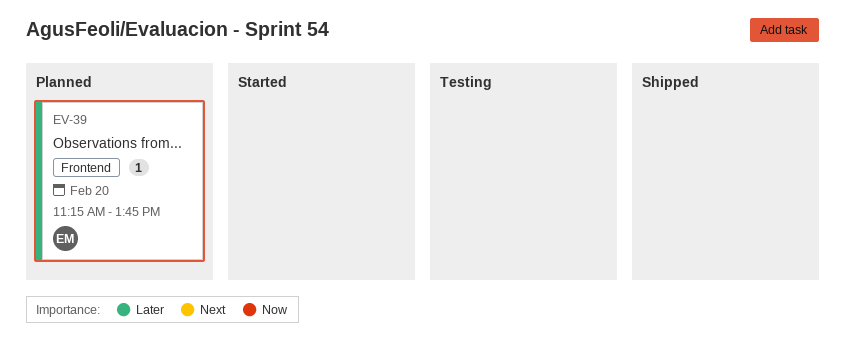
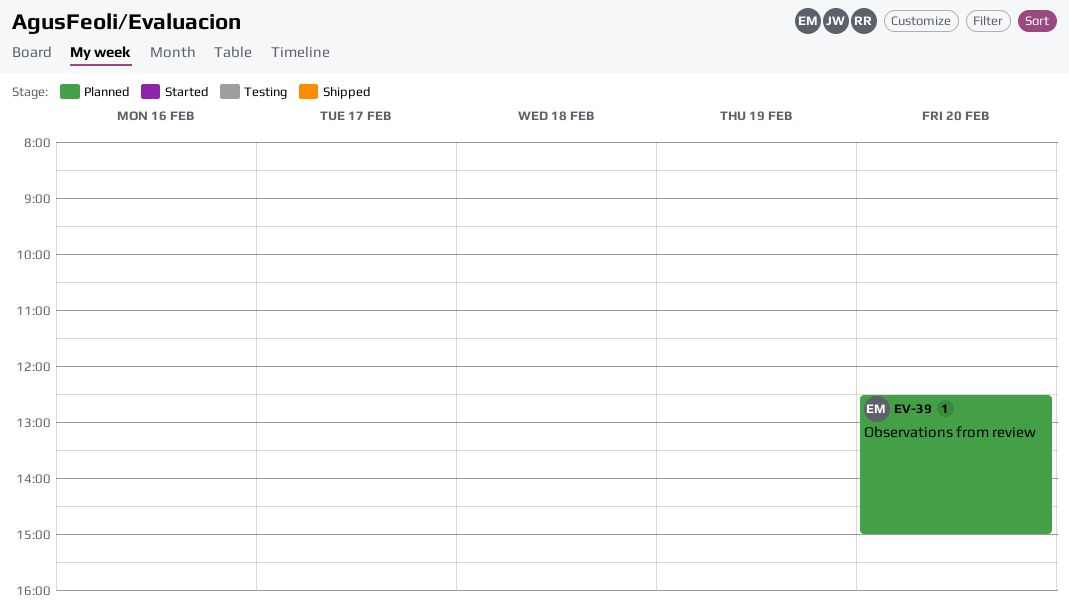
EV-39, begins: 11:15 -> 12:30
EV-39, ends: 13:45 -> 15:00

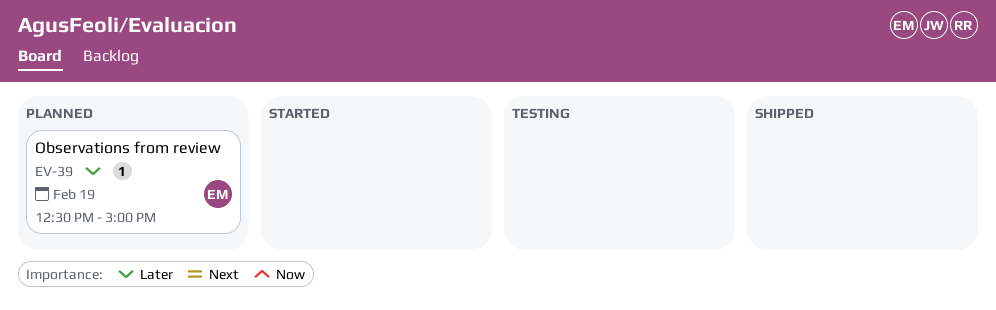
EV-39, day: Feb 20 -> Feb 19

